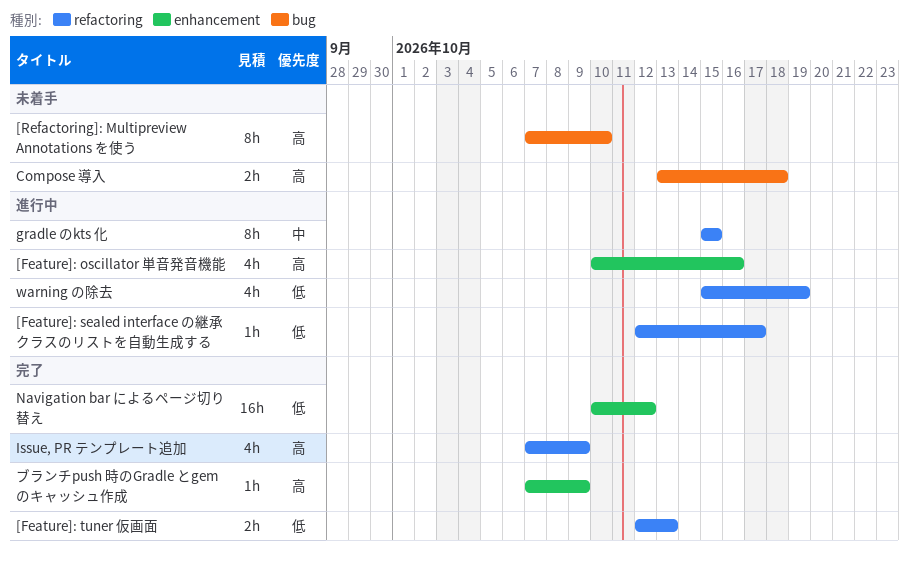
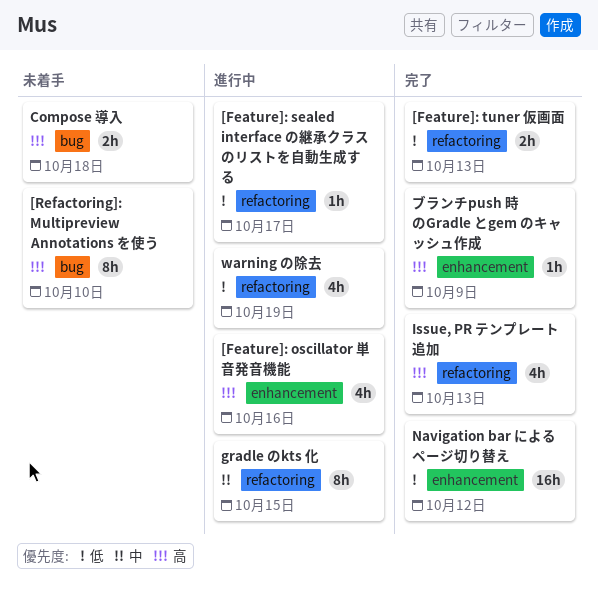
Issue, PR テンプレート追加, due: Oct 9 -> Oct 13

